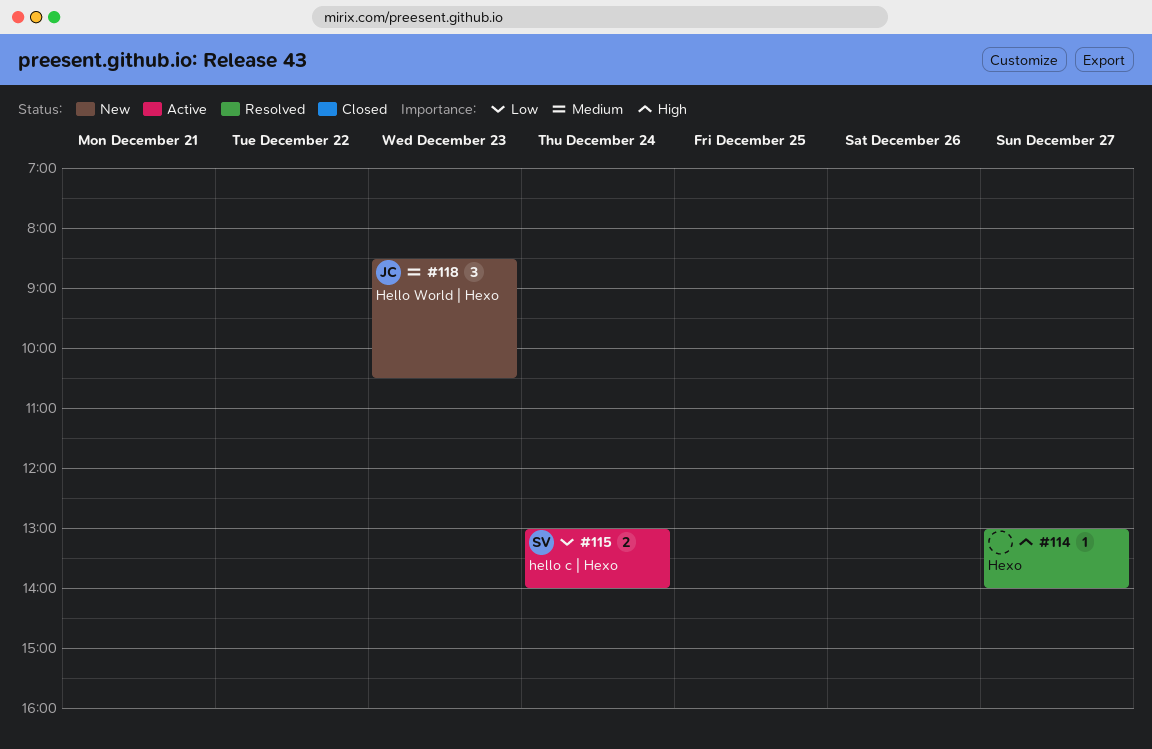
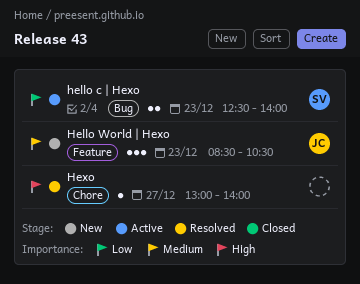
hello c | Hexo, day: Dec 24 -> Dec 23
hello c | Hexo, begins: 13:00 -> 12:30

